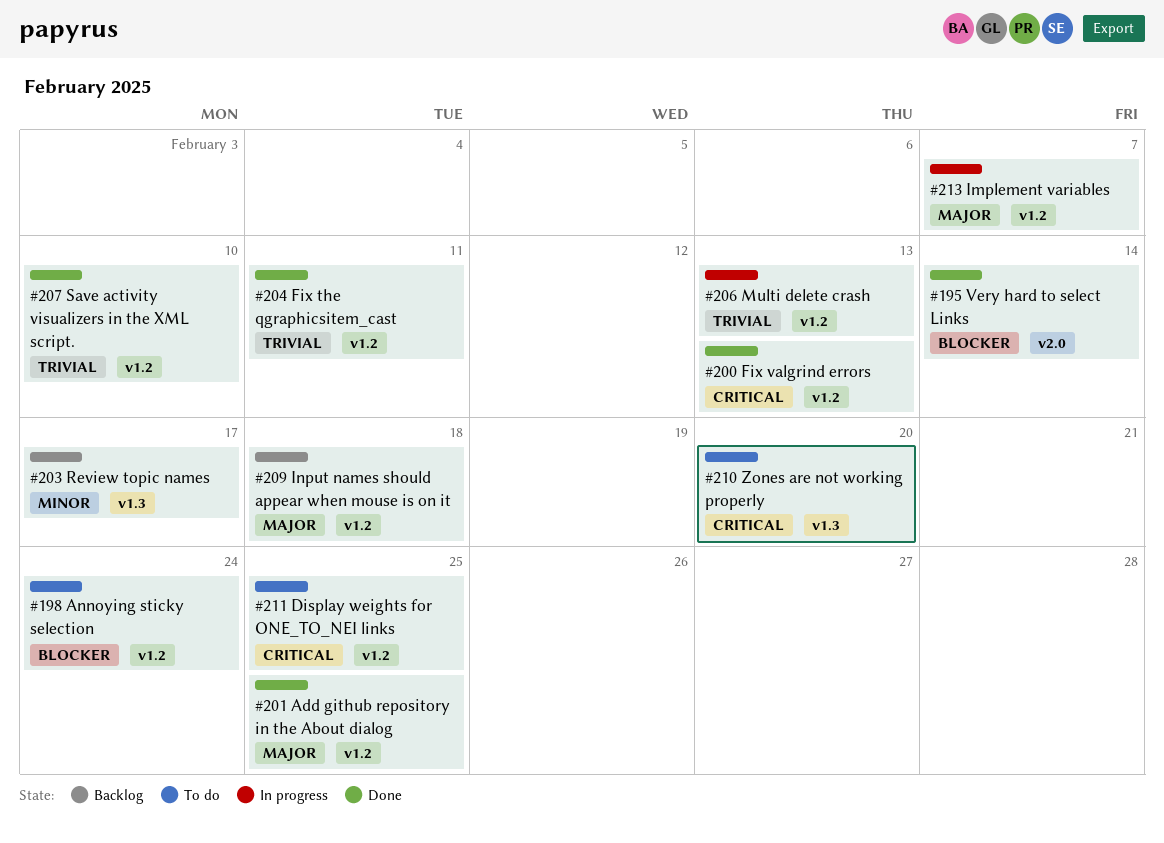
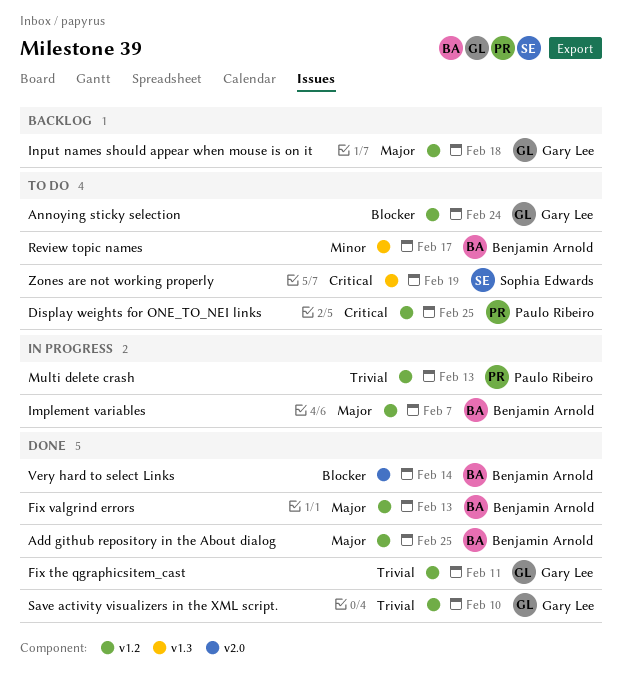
Fix valgrind errors, priority: Critical -> Major
Review topic names, status: Backlog -> To do
Zones are not working properly, due: Feb 20 -> Feb 19

